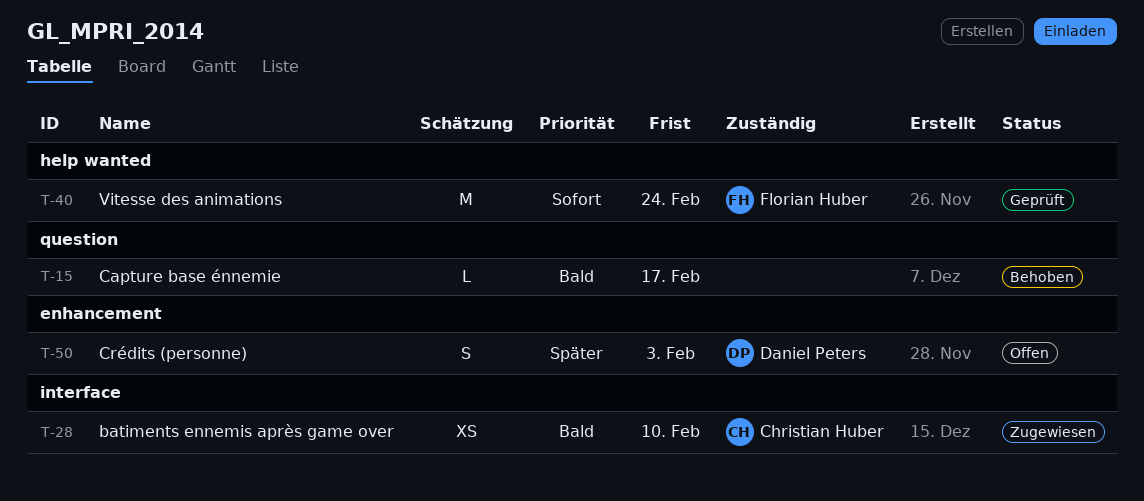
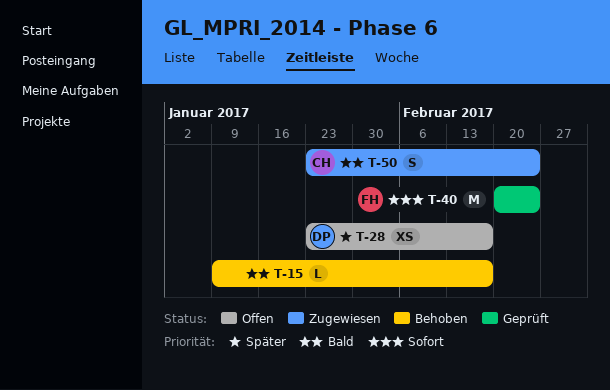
T-28, status: Zugewiesen -> Offen
T-28, owner: Christian Huber -> Daniel Peters
T-28, priority: Bald -> Später
T-28, due: Feb 10 -> Feb 17
T-50, status: Offen -> Zugewiesen
T-50, owner: Daniel Peters -> Christian Huber
T-50, priority: Später -> Bald
T-50, due: Feb 3 -> Feb 24

